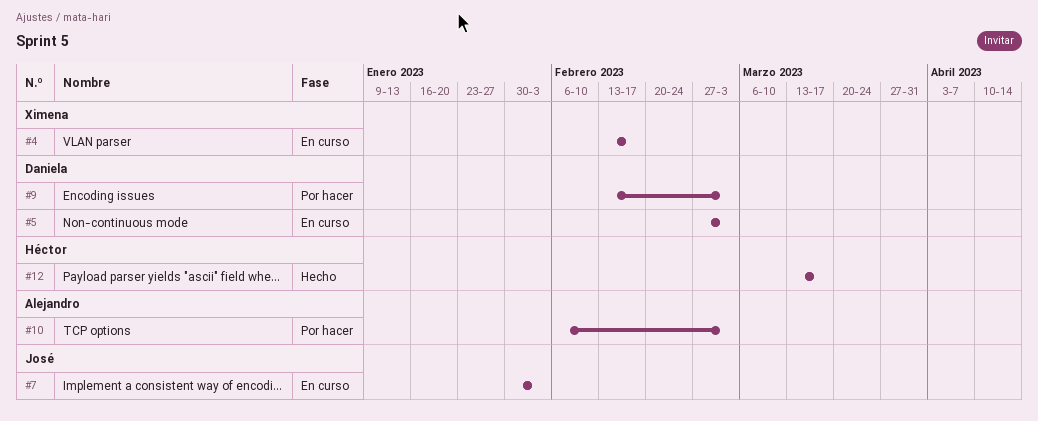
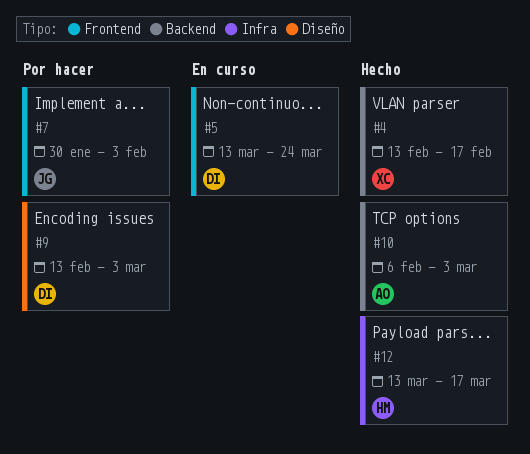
#4, status: En curso -> Hecho
#5, start: Feb 27 -> Mar 13
#5, due: Mar 3 -> Mar 24
#7, status: En curso -> Por hacer
#10, status: Por hacer -> Hecho

